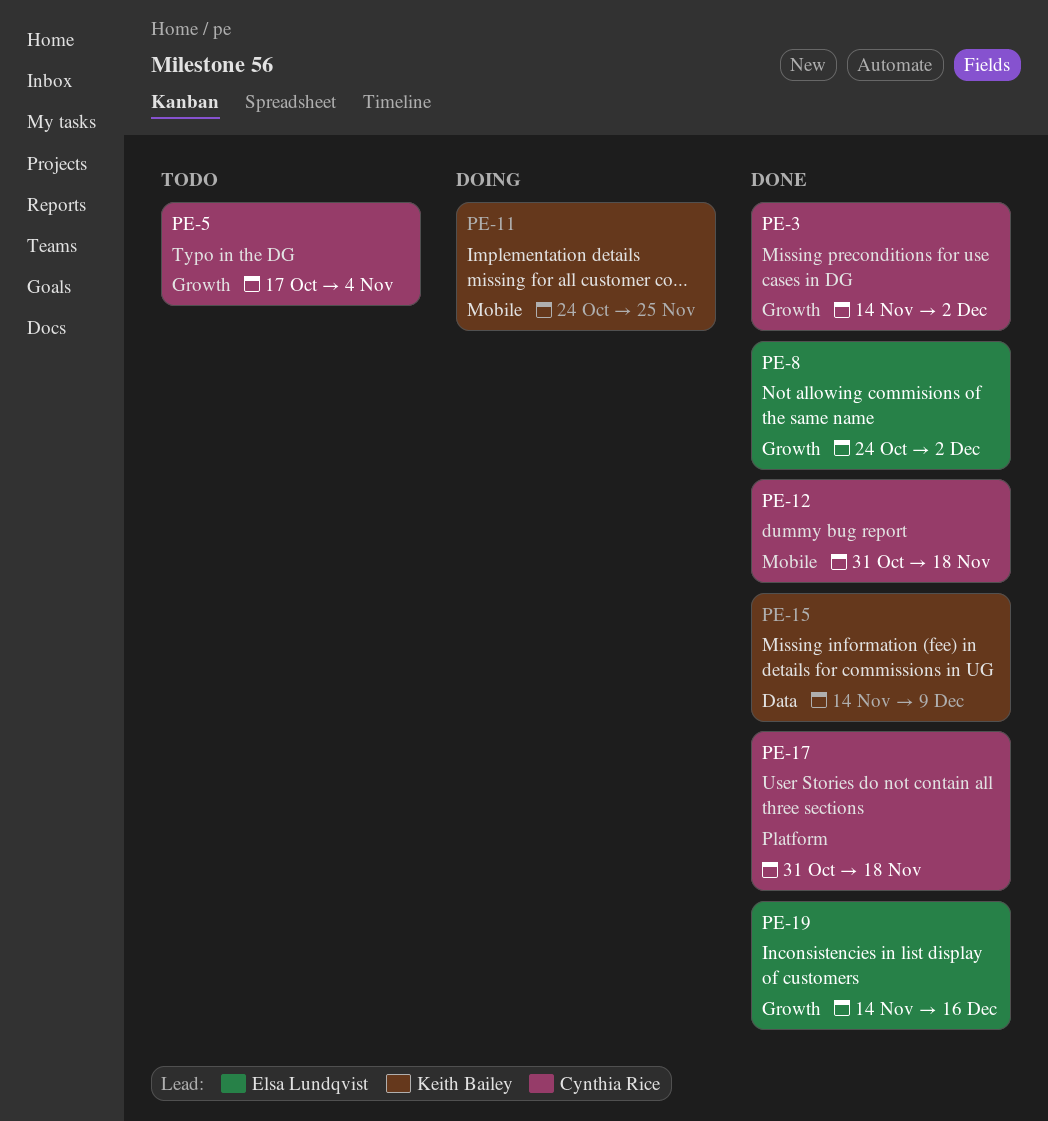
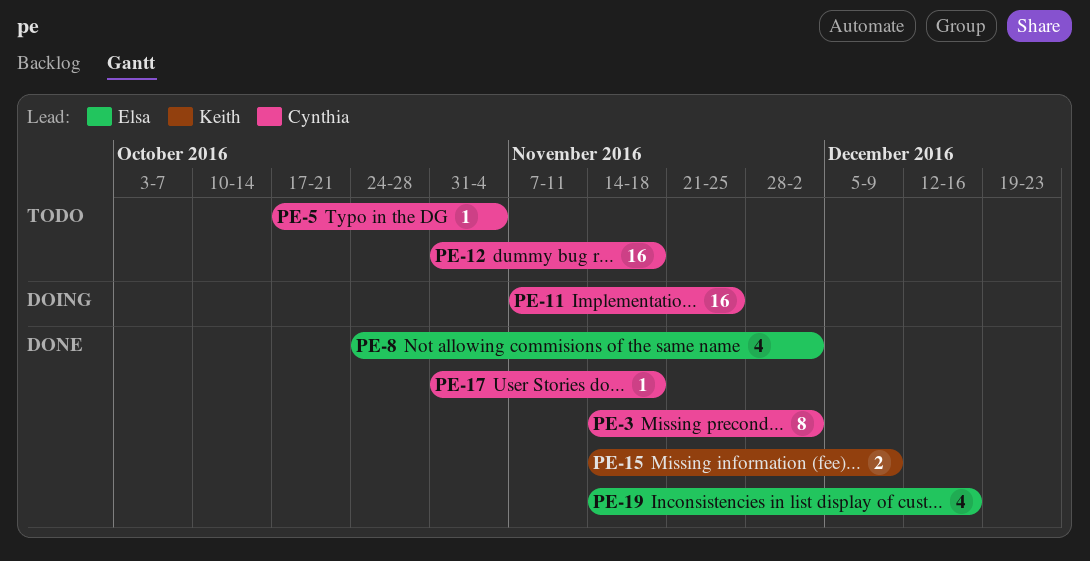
PE-11, owner: Keith Bailey -> Cynthia Rice
PE-11, start: Oct 24 -> Nov 7
PE-12, status: Done -> Todo

